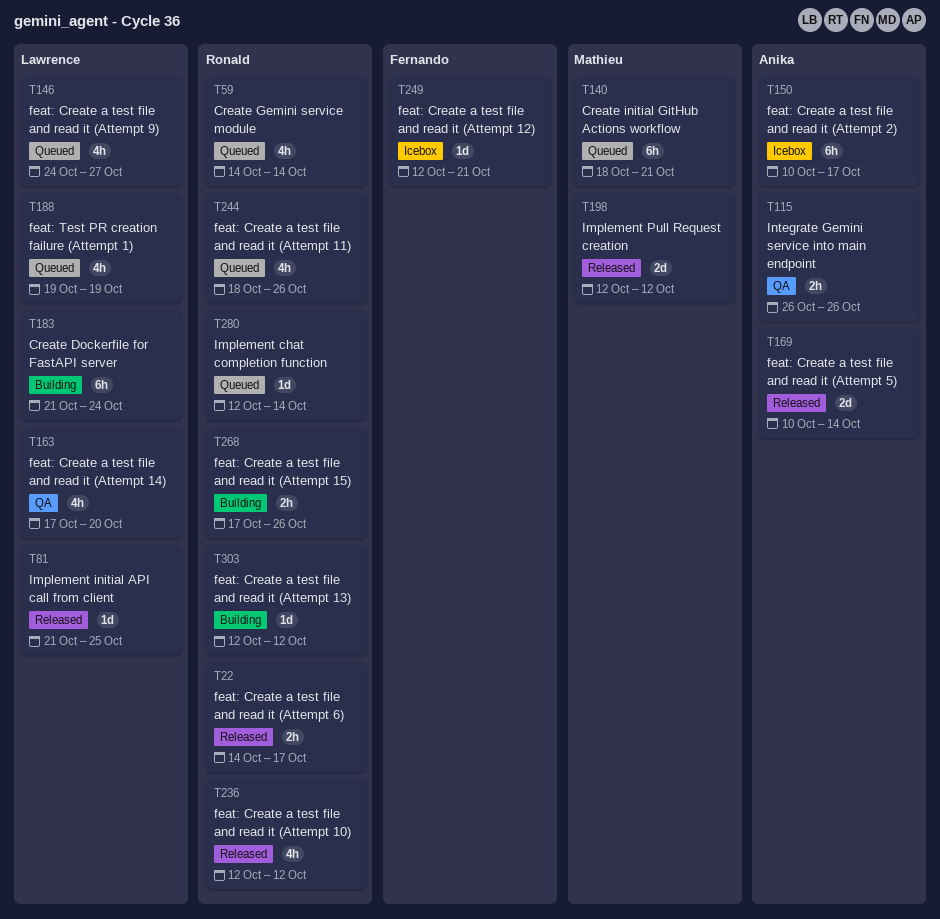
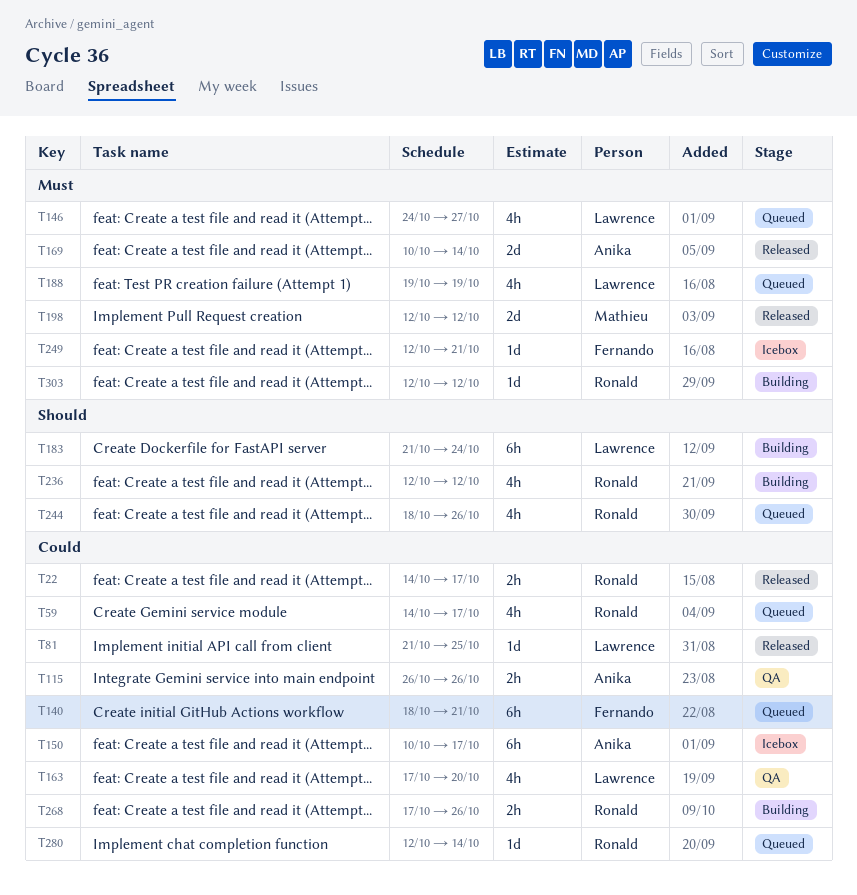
T59, due: Oct 14 -> Oct 17
T140, owner: Mathieu -> Fernando
T236, status: Released -> Building

